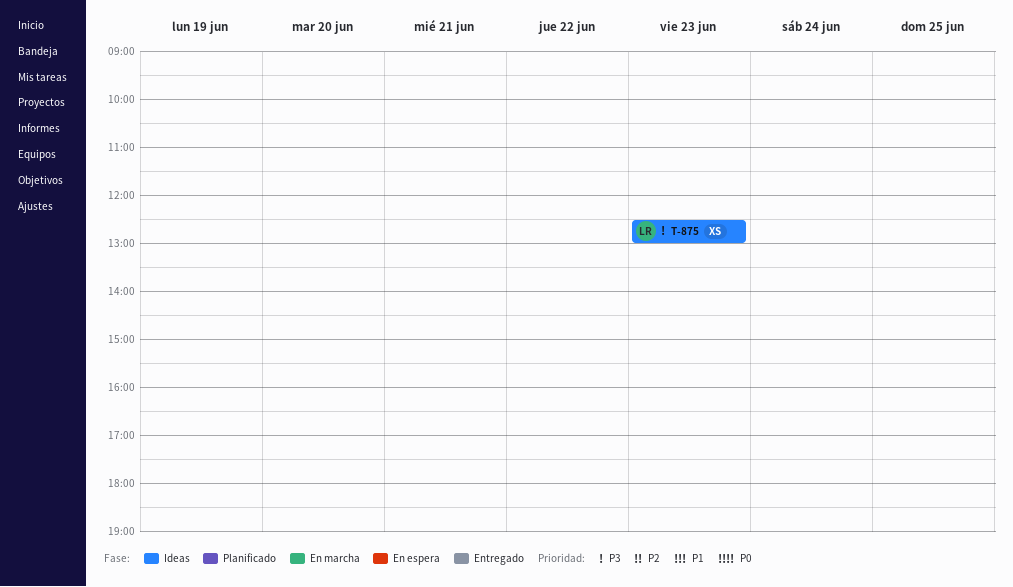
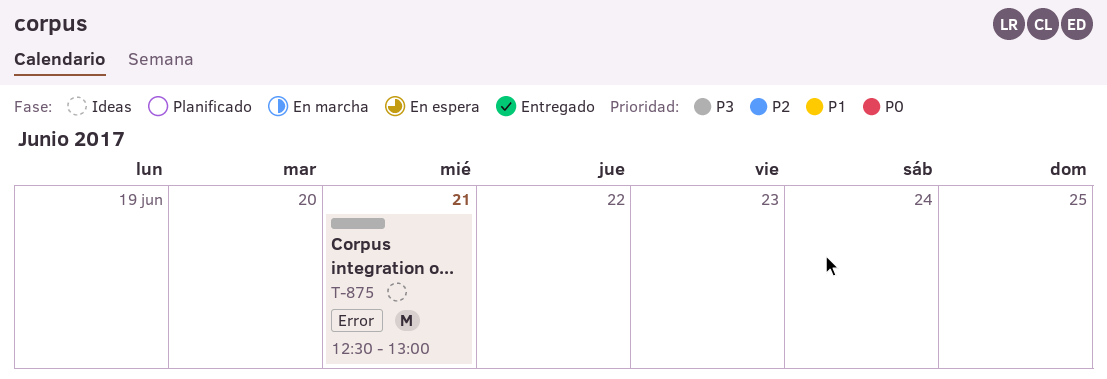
T-875, estimate: XS -> M
T-875, day: Jun 23 -> Jun 21

